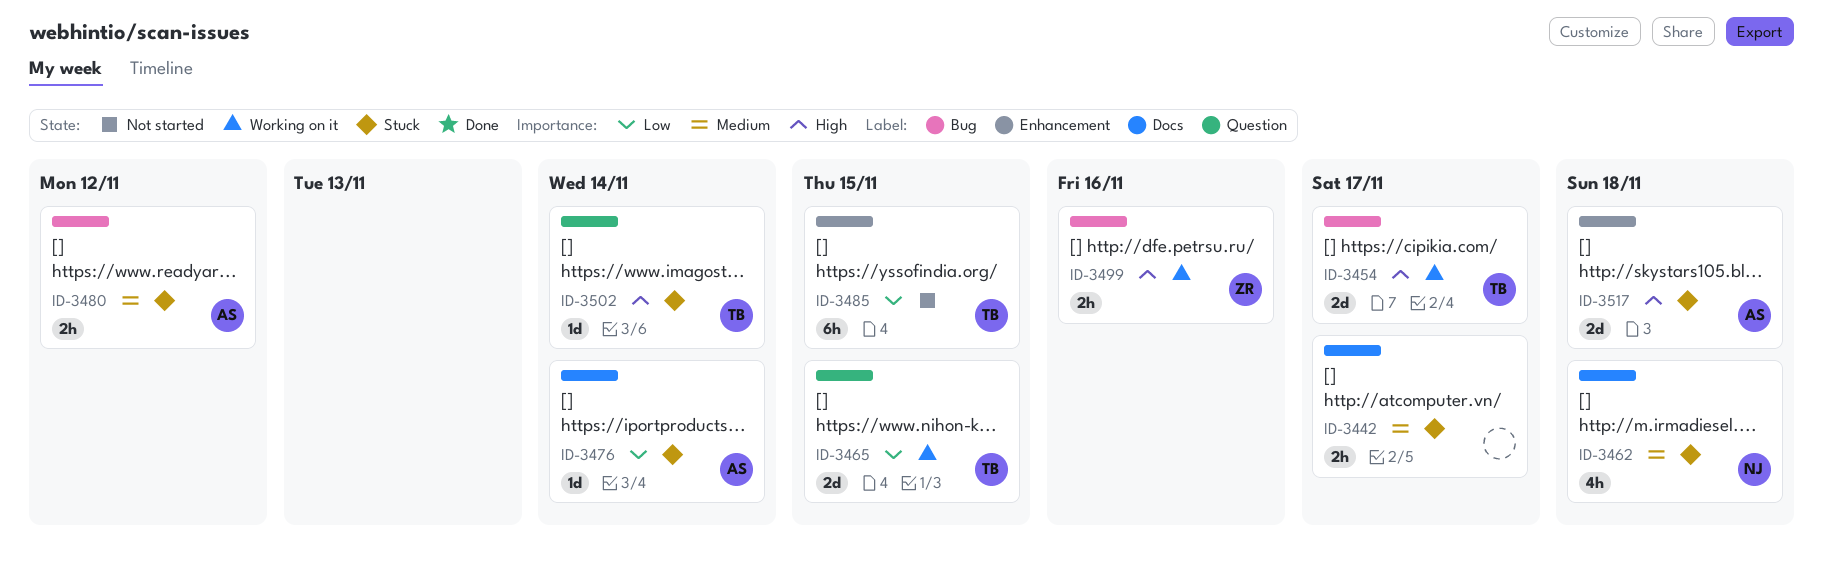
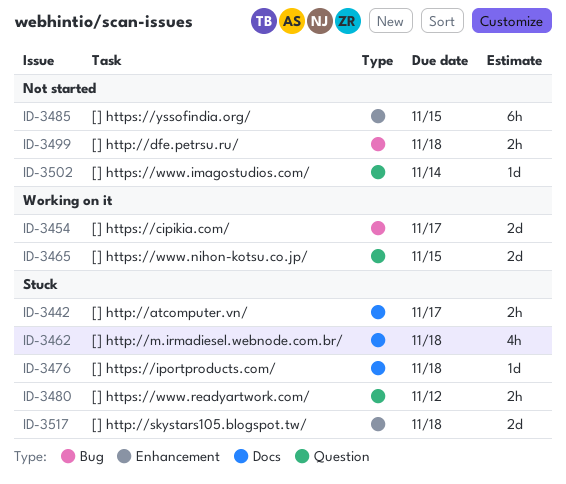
ID-3476, due: Nov 14 -> Nov 18
ID-3480, label: Bug -> Question
ID-3499, status: Working on it -> Not started
ID-3499, due: Nov 16 -> Nov 18
ID-3502, status: Stuck -> Not started

